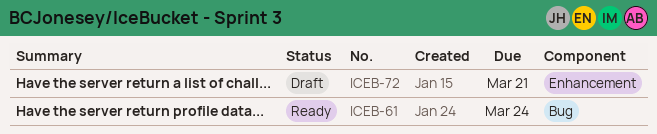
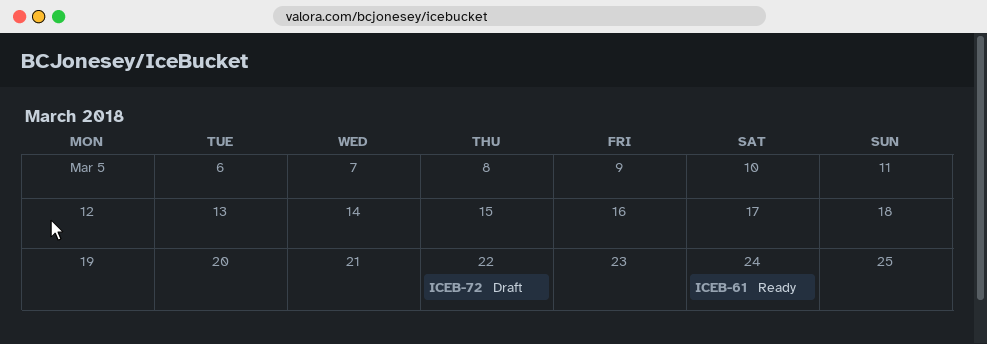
ICEB-72, due: Mar 21 -> Mar 22

